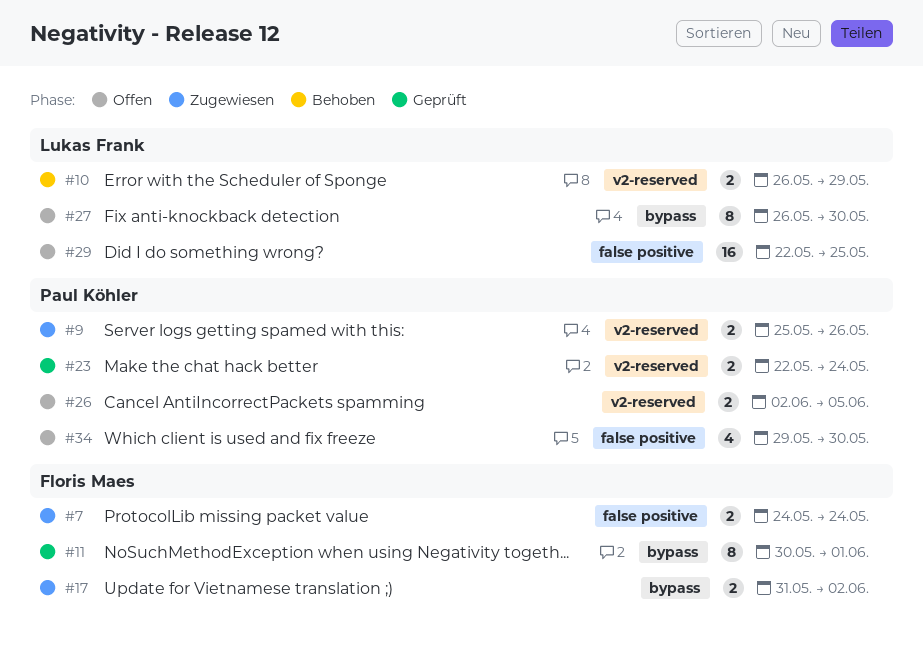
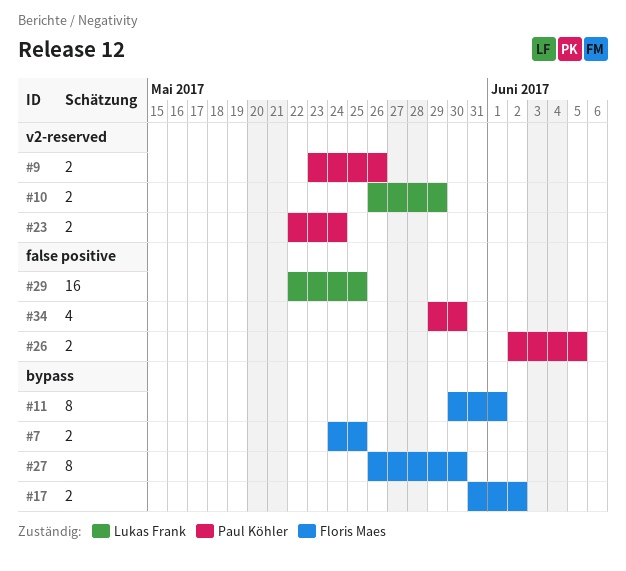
#7, label: false positive -> bypass
#7, due: May 24 -> May 25
#9, start: May 25 -> May 23
#26, label: v2-reserved -> false positive
#27, owner: Lukas Frank -> Floris Maes

